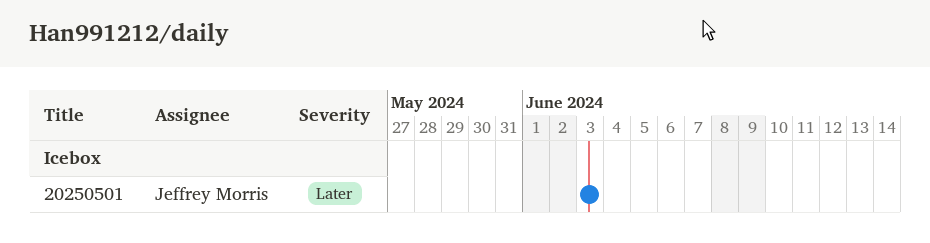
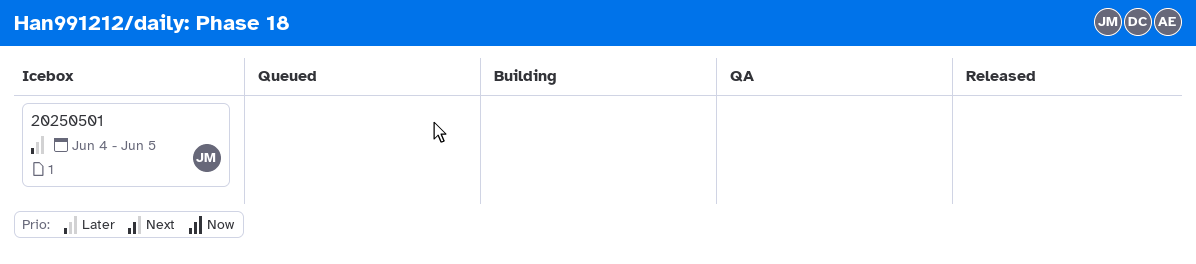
20250501, start: Jun 3 -> Jun 4
20250501, due: Jun 3 -> Jun 5

